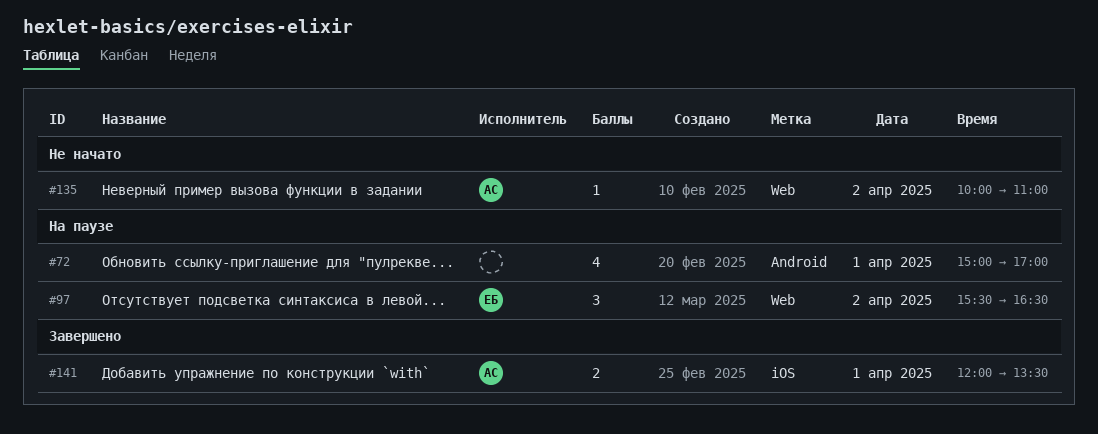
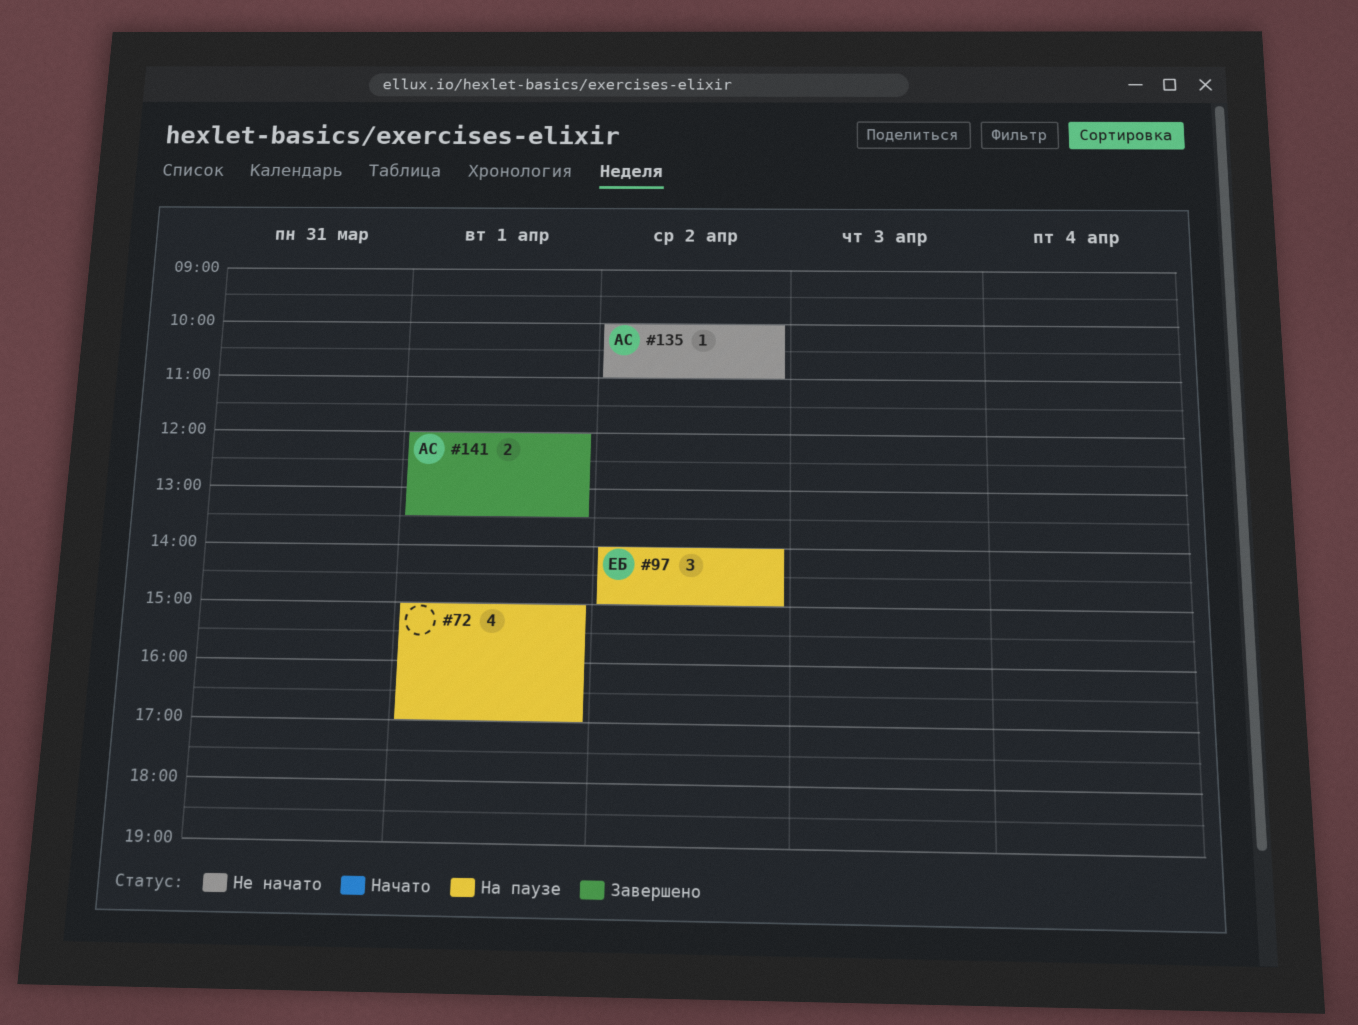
#97, begins: 15:30 -> 14:00
#97, ends: 16:30 -> 15:00

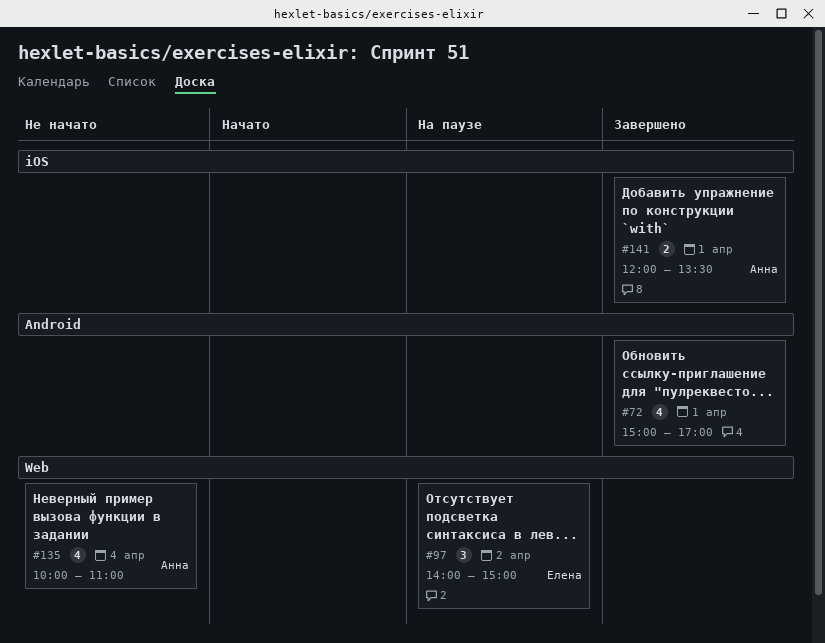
#72, status: На паузе -> Завершено
#135, estimate: 1 -> 4
#135, day: Apr 2 -> Apr 4

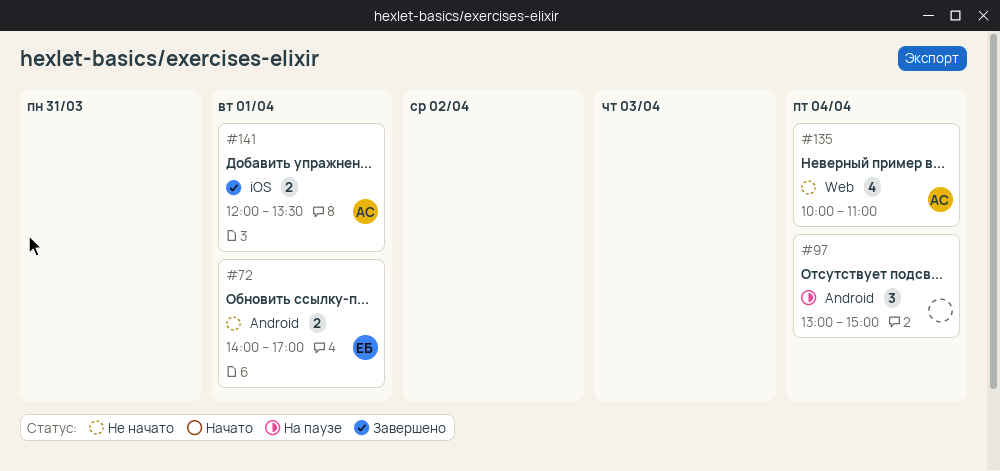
#72, status: Завершено -> Не начато
#72, owner: none -> Елена
#72, estimate: 4 -> 2
#72, begins: 15:00 -> 14:00
#97, owner: Елена -> none
#97, label: Web -> Android
#97, day: Apr 2 -> Apr 4
#97, begins: 14:00 -> 13:00

